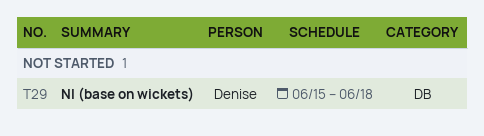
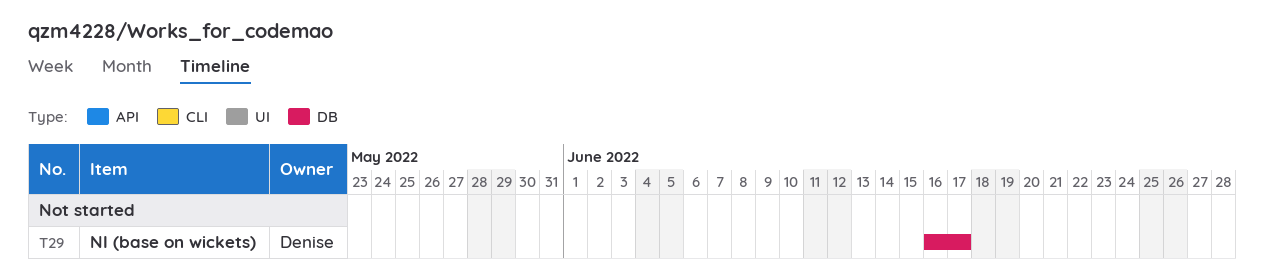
T29, start: Jun 15 -> Jun 16
T29, due: Jun 18 -> Jun 17

